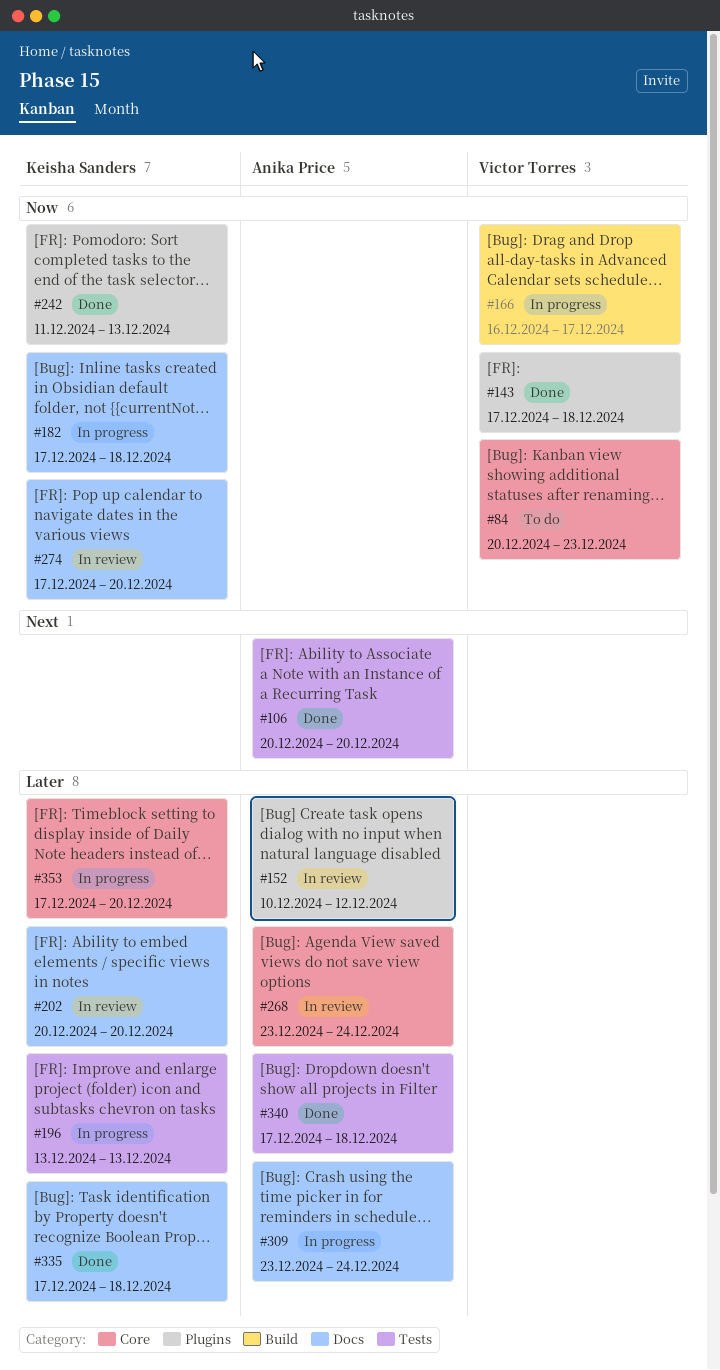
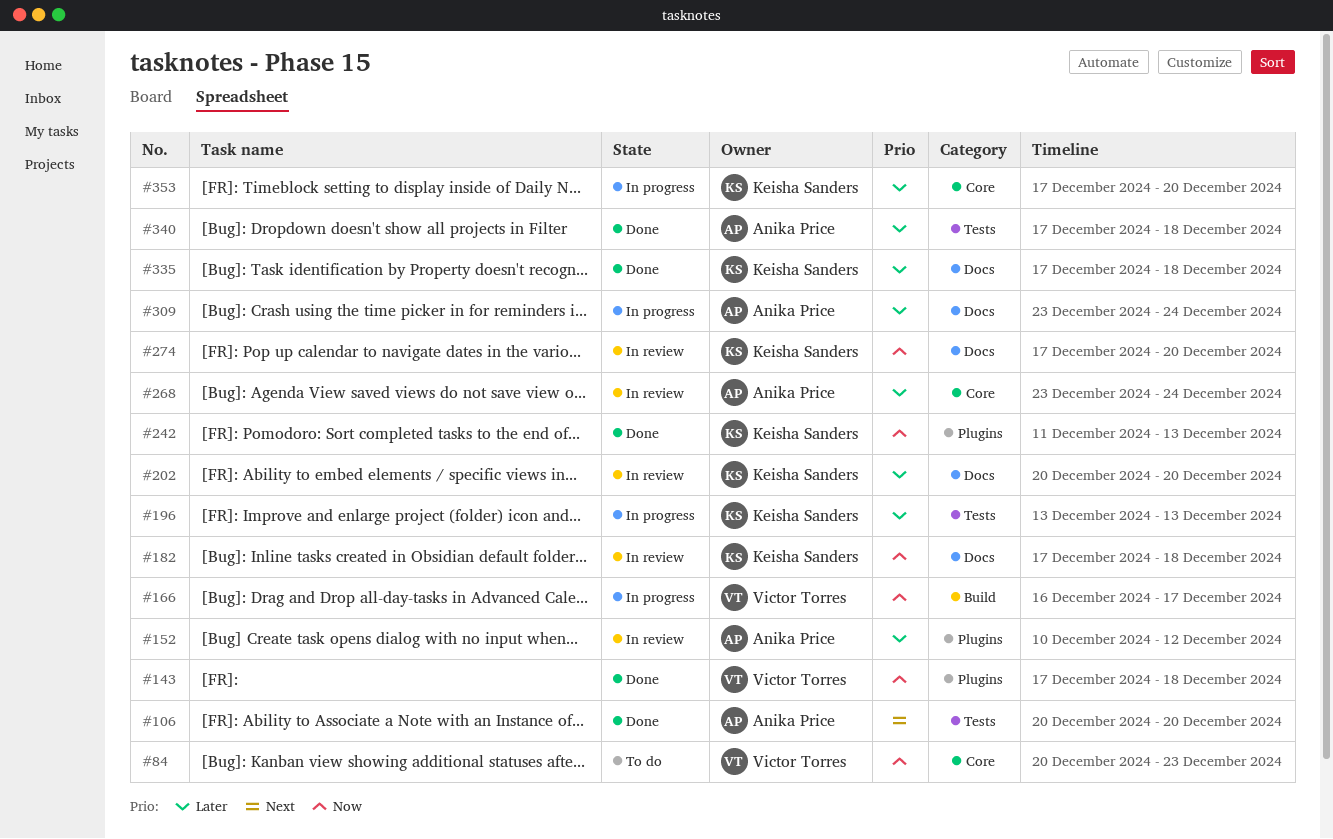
#182, status: In progress -> In review

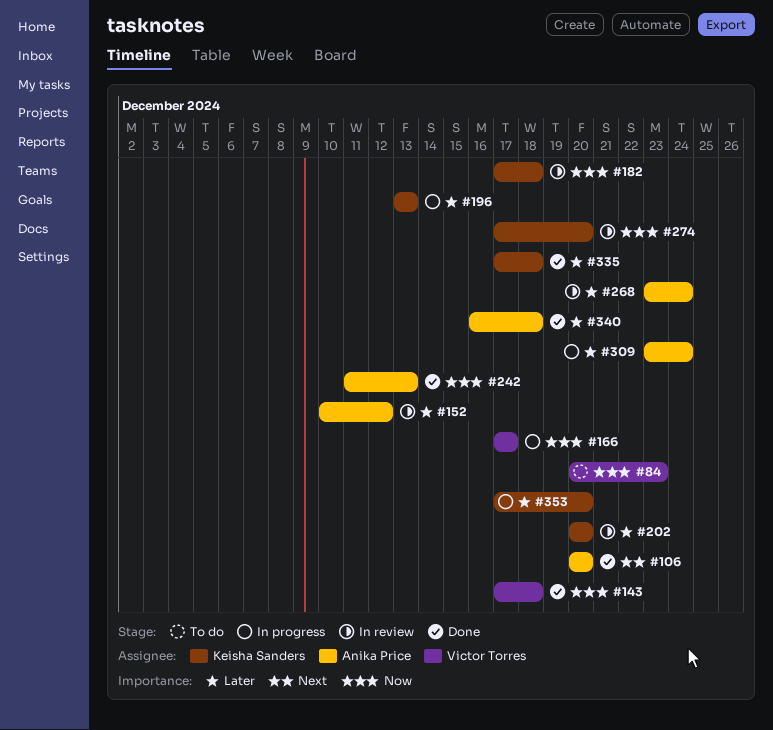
#166, start: Dec 16 -> Dec 17
#242, owner: Keisha Sanders -> Anika Price
#340, start: Dec 17 -> Dec 16

